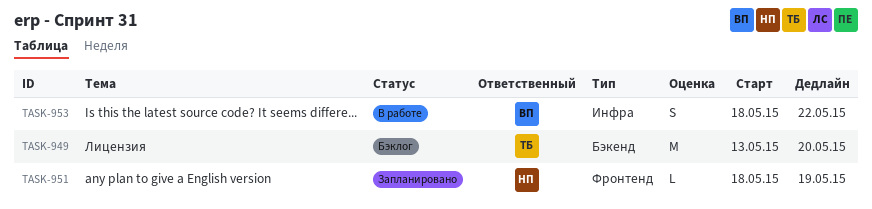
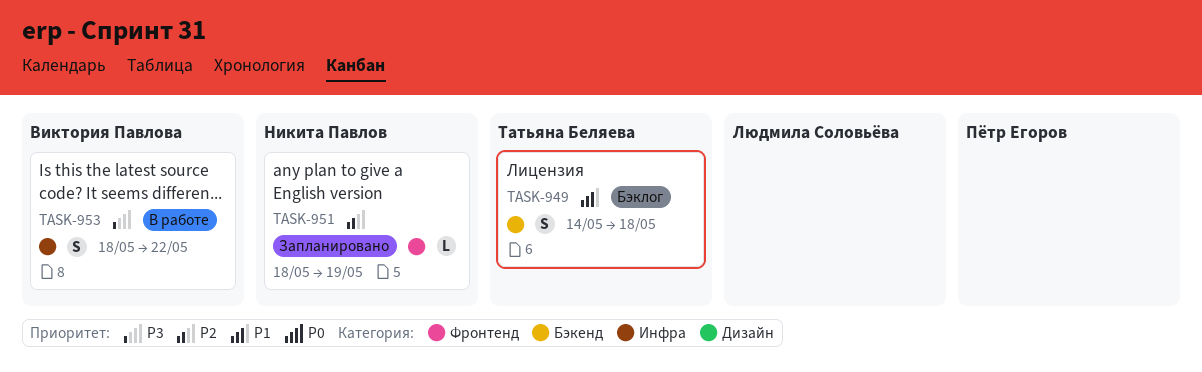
TASK-949, estimate: M -> S
TASK-949, start: May 13 -> May 14
TASK-949, due: May 20 -> May 18

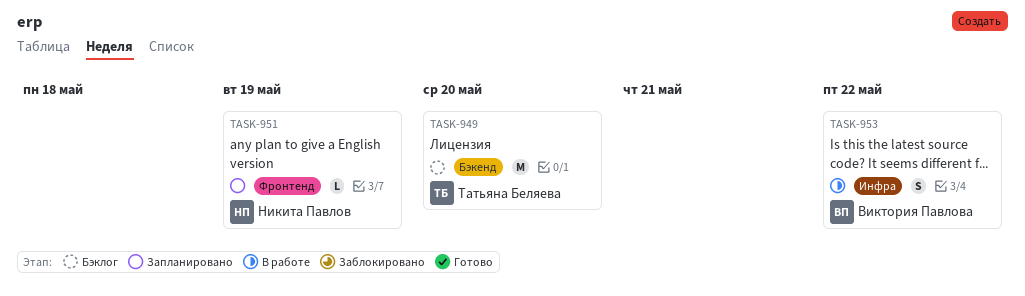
TASK-949, estimate: S -> M
TASK-949, due: May 18 -> May 20

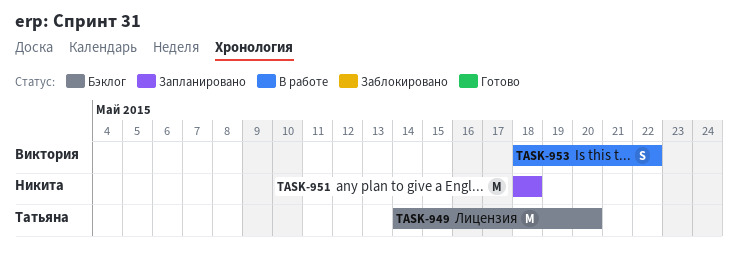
TASK-951, estimate: L -> M
TASK-951, due: May 19 -> May 18

